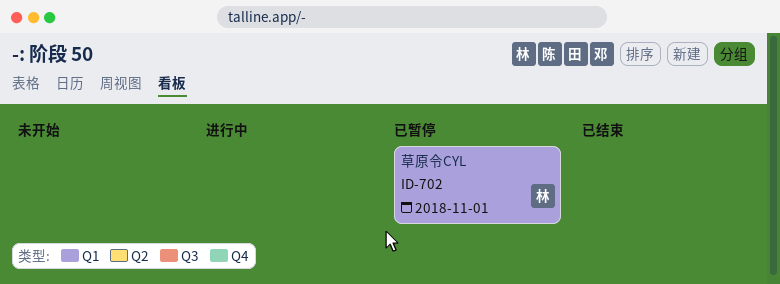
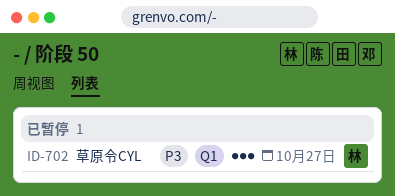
ID-702, due: Nov 1 -> Oct 27

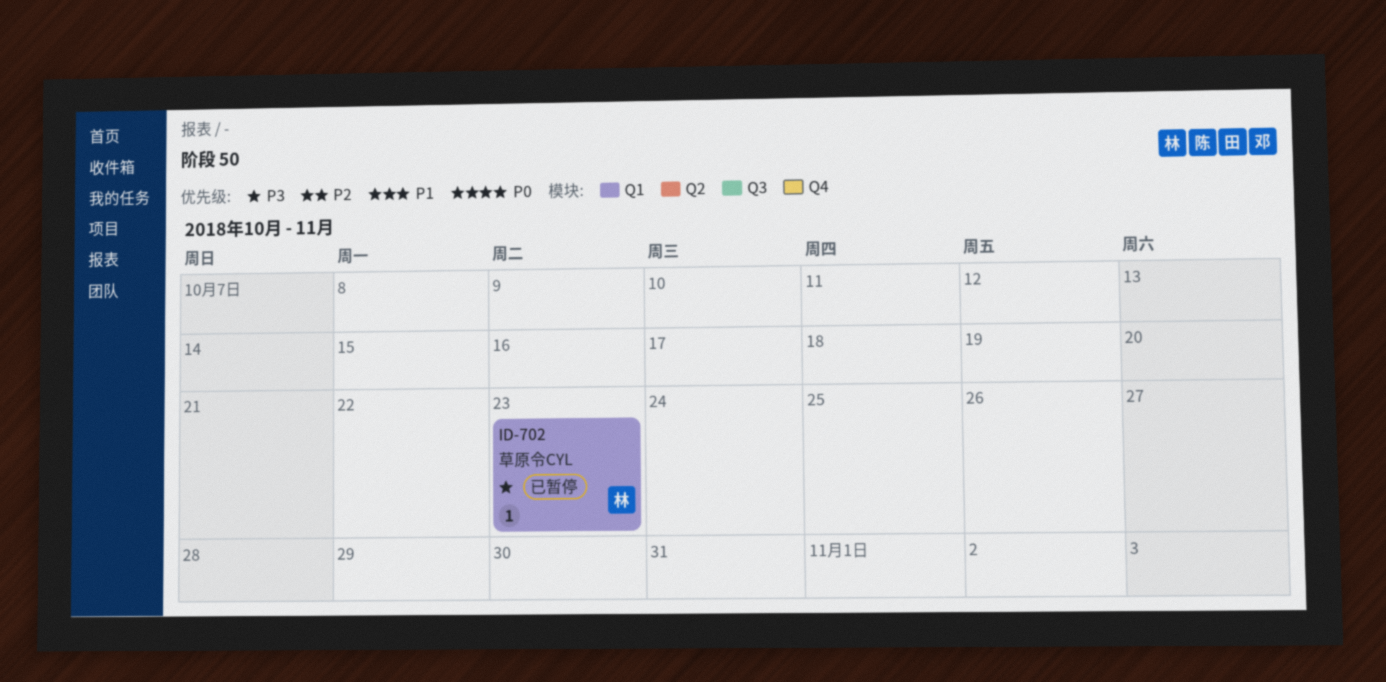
ID-702, estimate: 3 -> 1
ID-702, due: Oct 27 -> Oct 23

